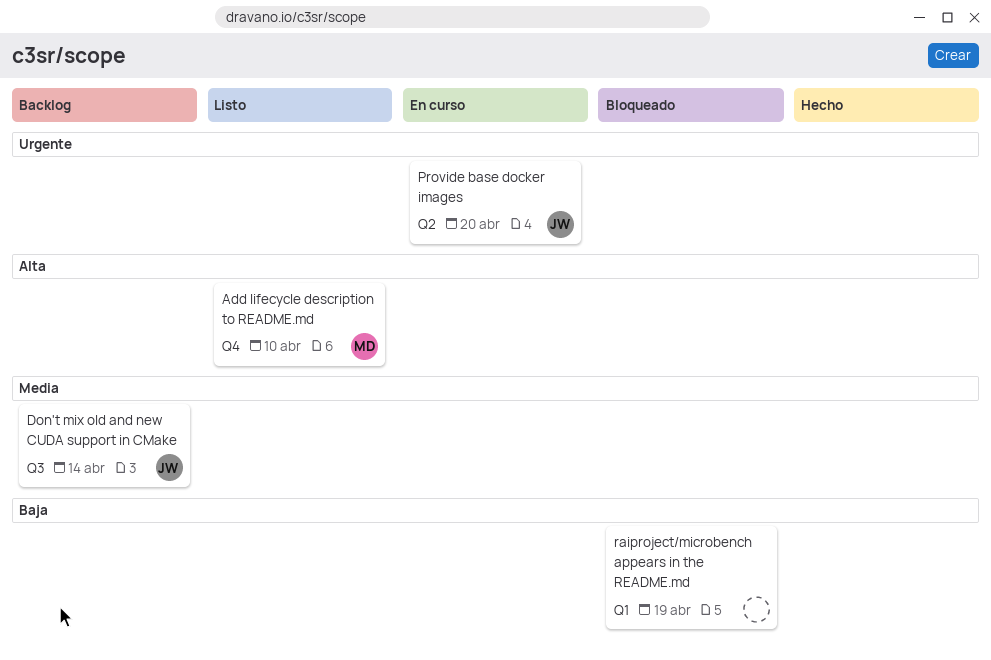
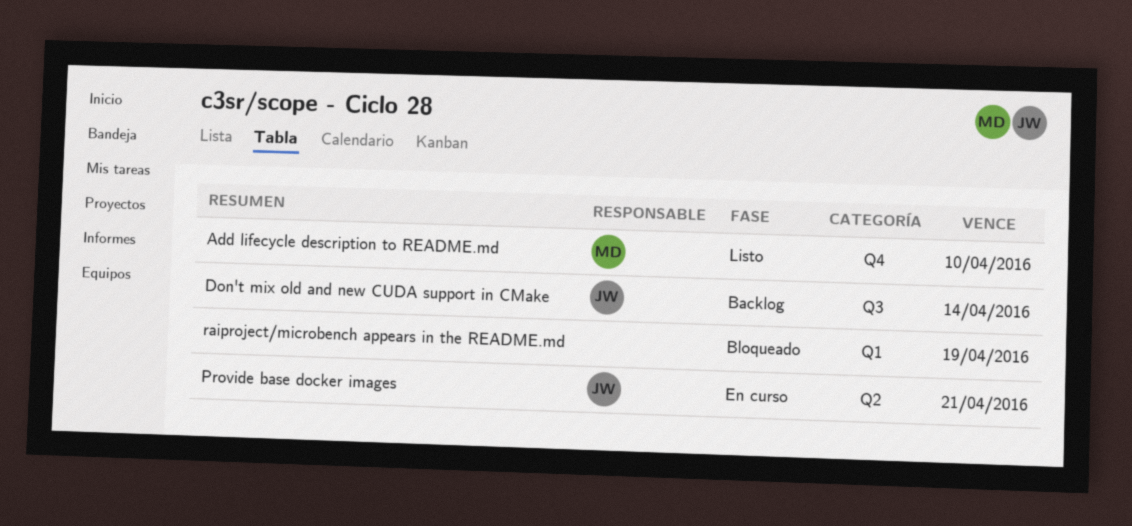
Provide base docker images, due: Apr 20 -> Apr 21

